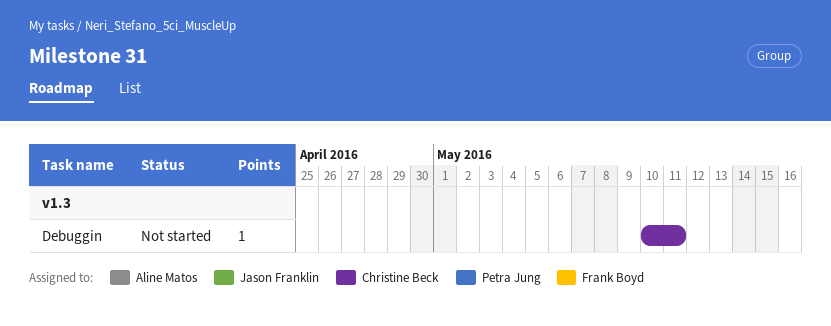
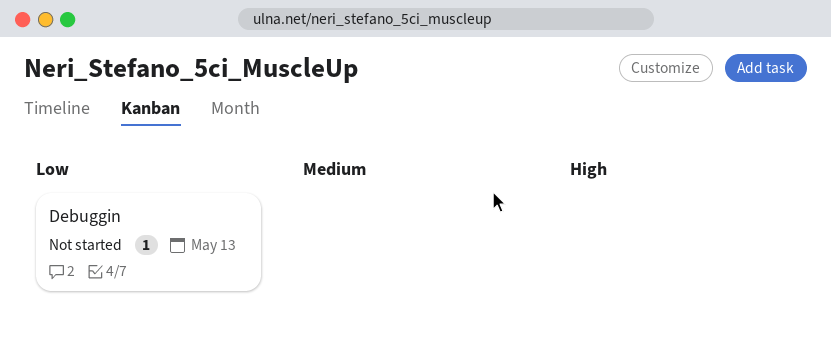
Debuggin, due: May 11 -> May 13

